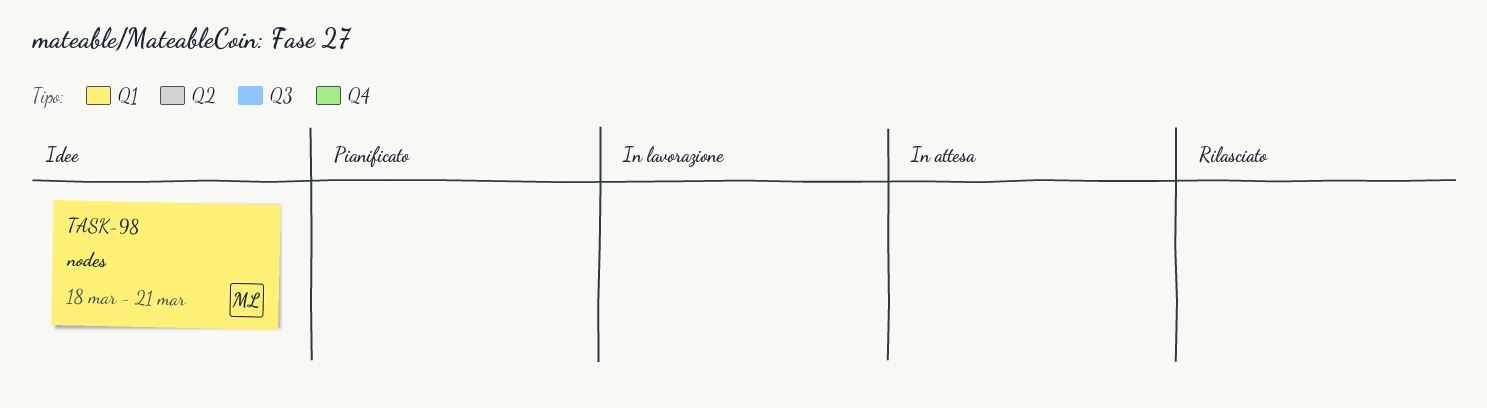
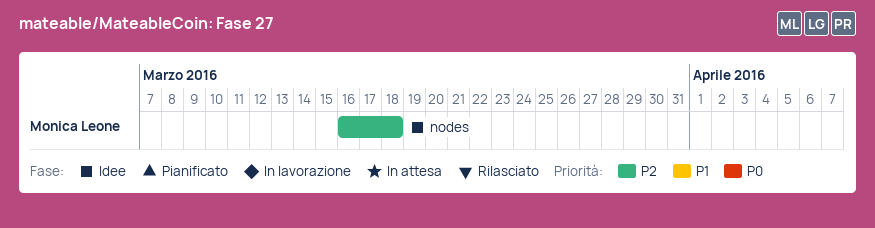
nodes, start: Mar 18 -> Mar 16
nodes, due: Mar 21 -> Mar 18

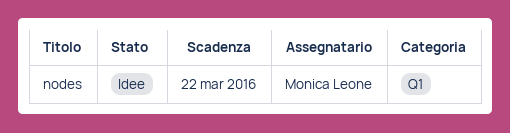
nodes, due: Mar 18 -> Mar 22

